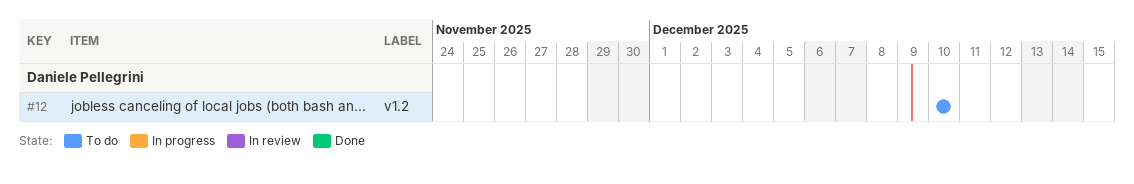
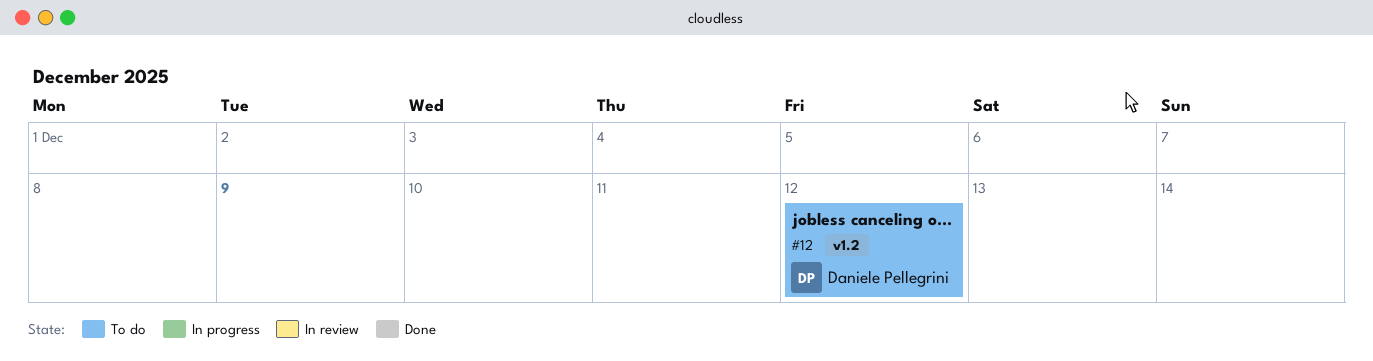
#12, due: Dec 10 -> Dec 12

